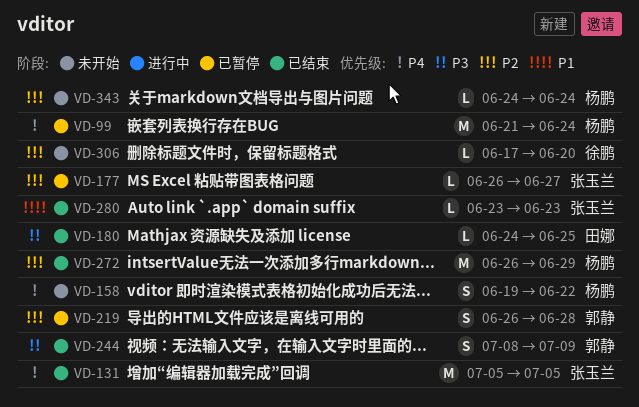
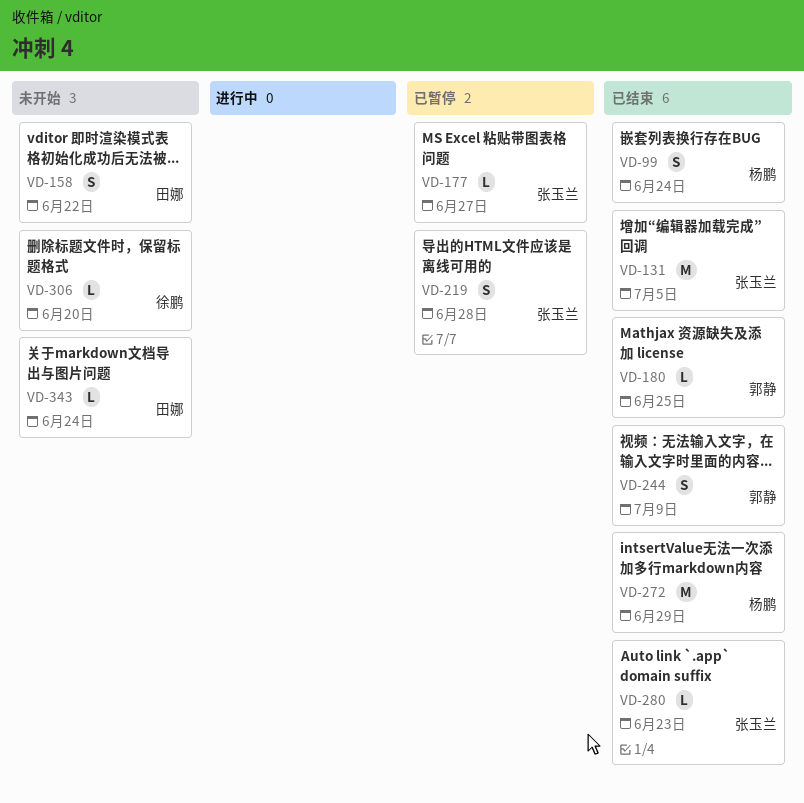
VD-99, status: 已暂停 -> 已结束
VD-99, estimate: M -> S
VD-158, owner: 杨鹏 -> 田娜
VD-180, owner: 田娜 -> 郭静
VD-219, owner: 郭静 -> 张玉兰
VD-343, owner: 杨鹏 -> 田娜

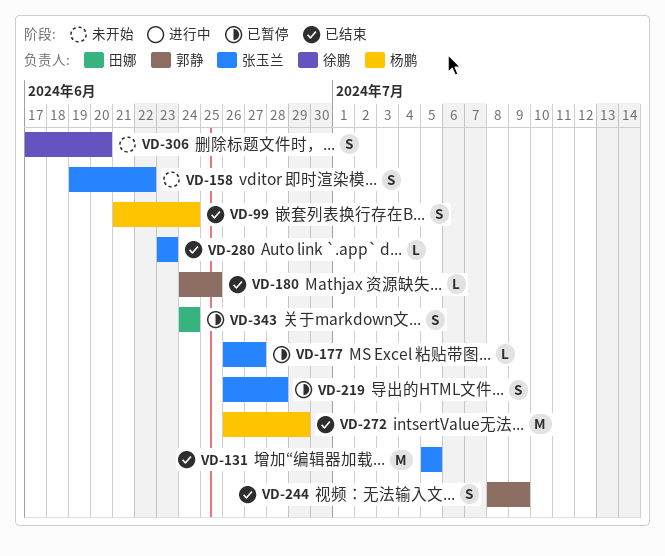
VD-158, owner: 田娜 -> 张玉兰
VD-306, estimate: L -> S
VD-343, status: 未开始 -> 已暂停
VD-343, estimate: L -> S

